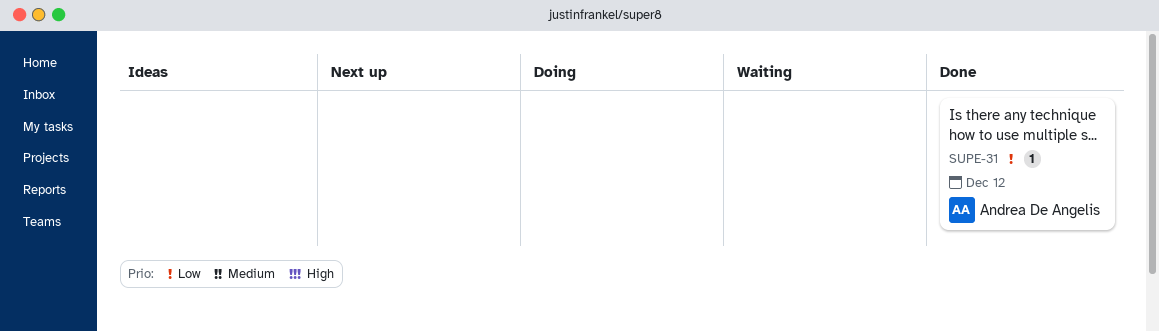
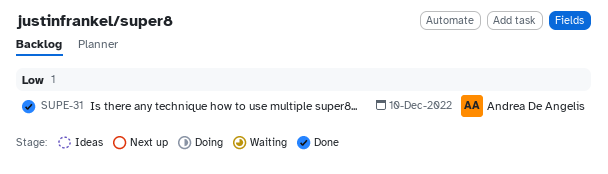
SUPE-31, due: Dec 12 -> Dec 10

